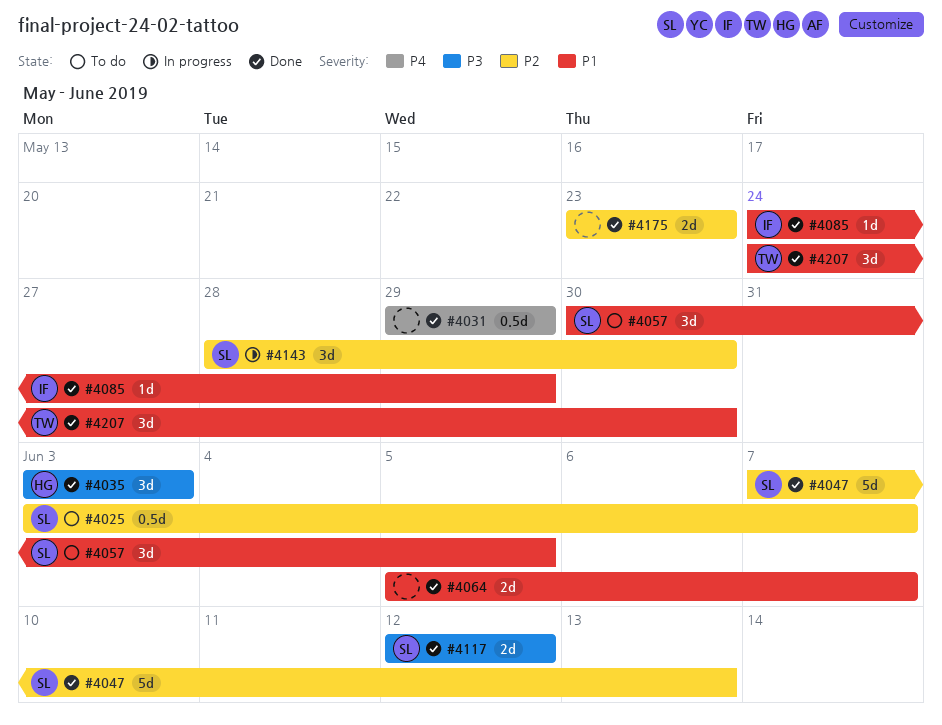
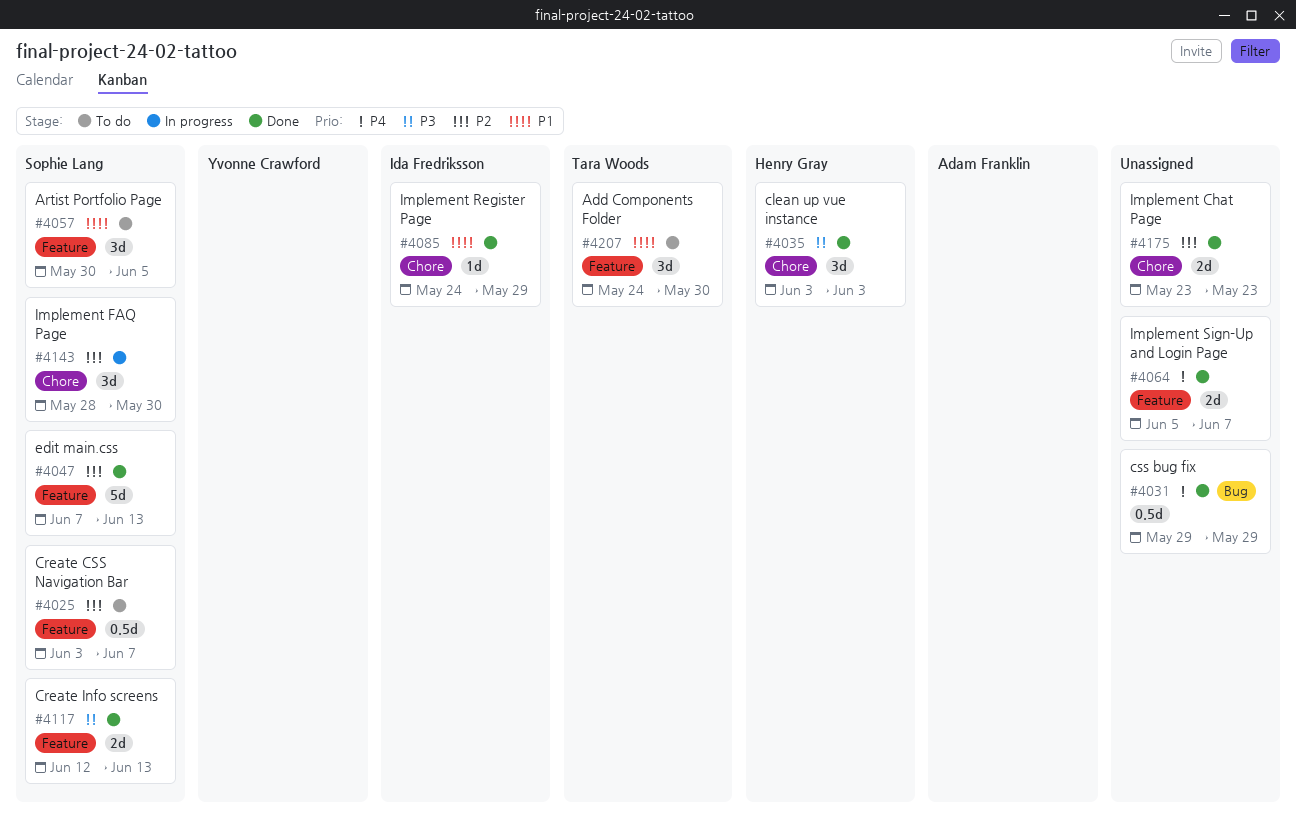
#4064, priority: P1 -> P4
#4117, due: Jun 12 -> Jun 13
#4207, status: Done -> To do

